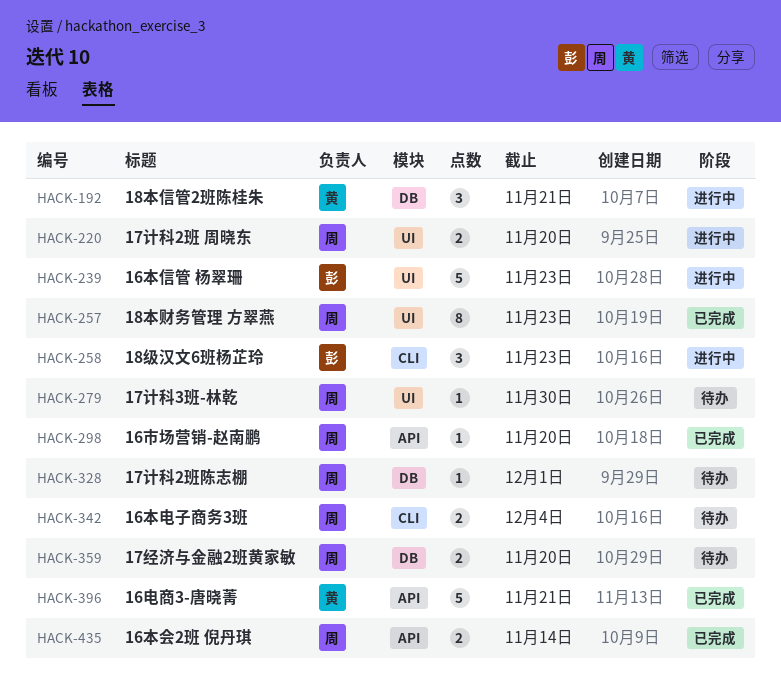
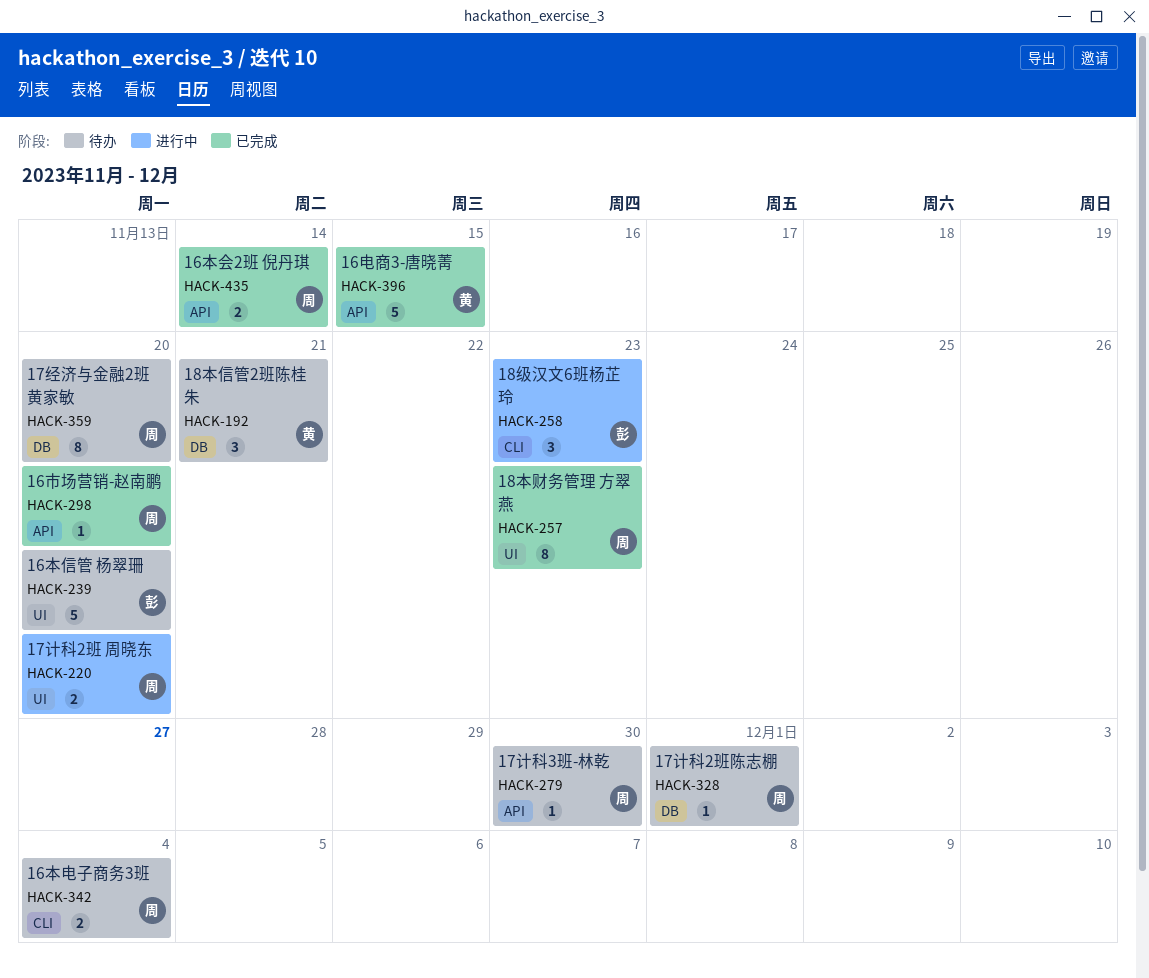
HACK-192, status: 进行中 -> 待办
HACK-239, status: 进行中 -> 待办
HACK-239, due: Nov 23 -> Nov 20
HACK-279, label: UI -> API
HACK-359, estimate: 2 -> 8
HACK-396, due: Nov 21 -> Nov 15

